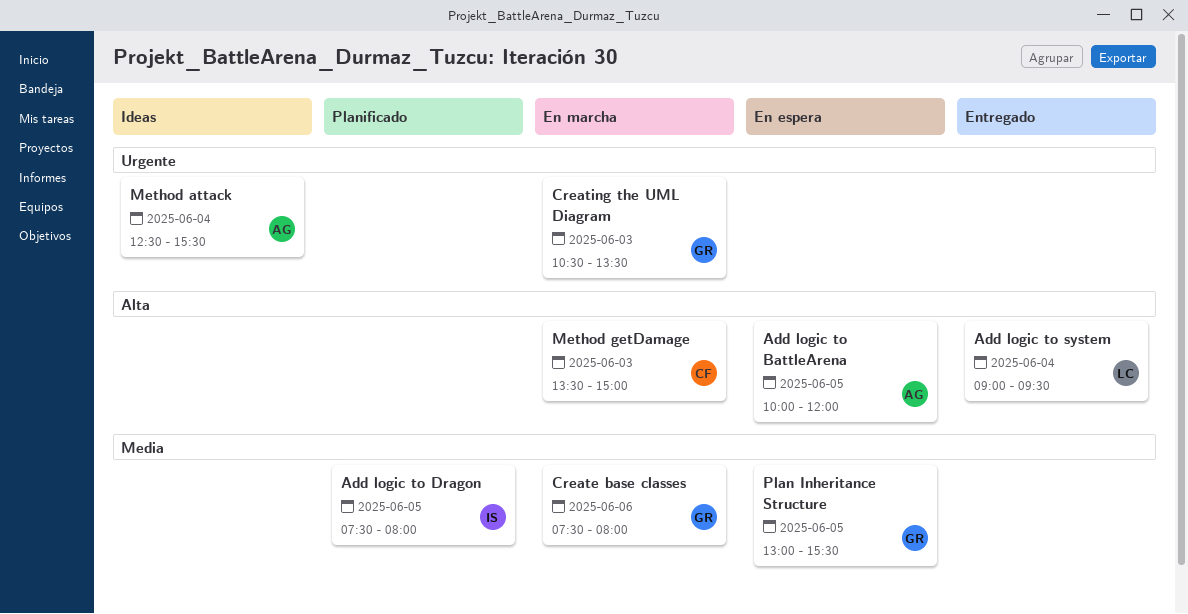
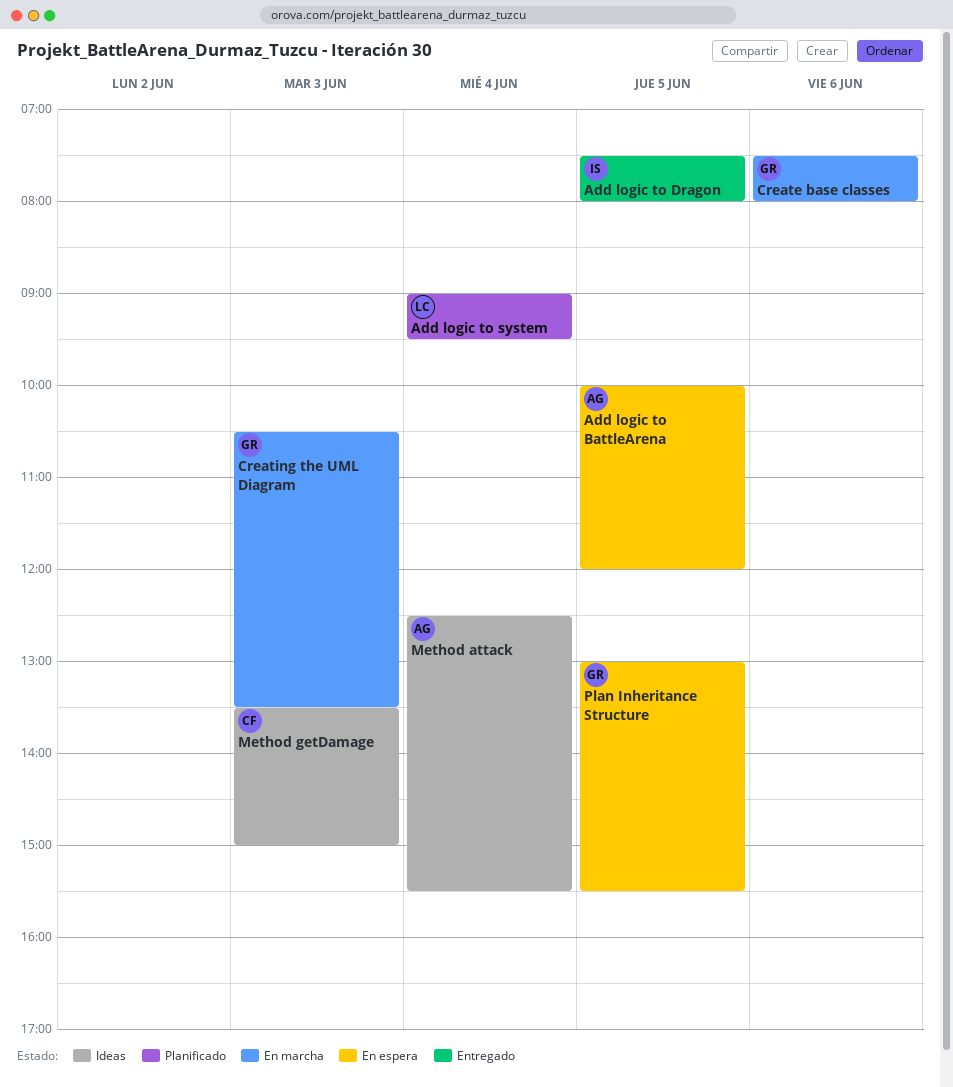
Add logic to Dragon, status: Planificado -> Entregado
Add logic to system, status: Entregado -> Planificado
Method getDamage, status: En marcha -> Ideas

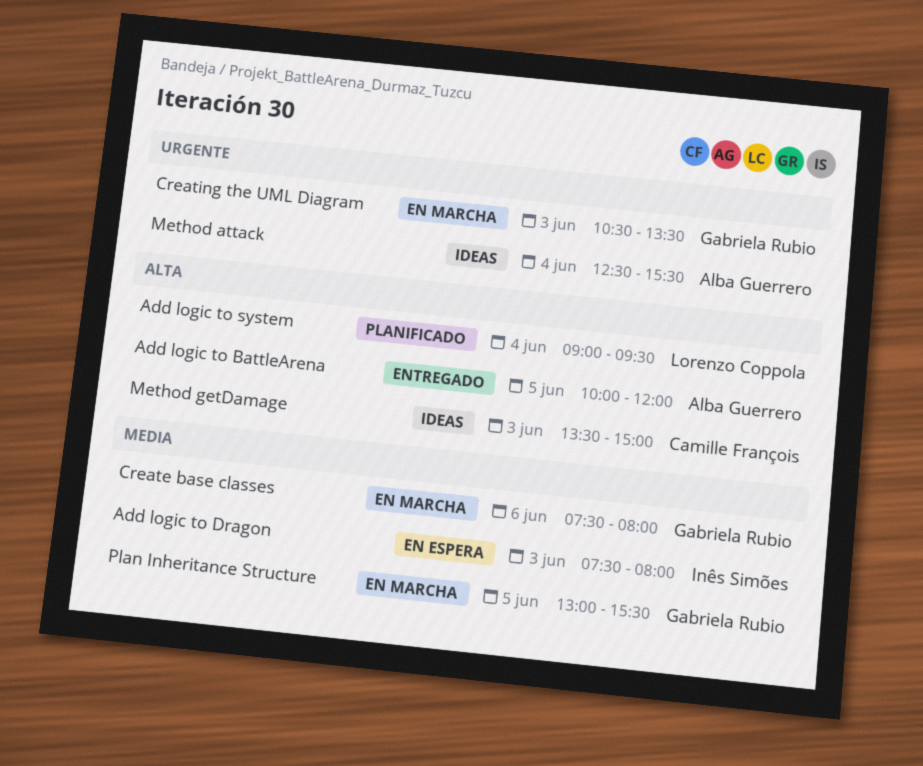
Add logic to BattleArena, status: En espera -> Entregado
Add logic to Dragon, status: Entregado -> En espera
Add logic to Dragon, day: Jun 5 -> Jun 3
Plan Inheritance Structure, status: En espera -> En marcha

